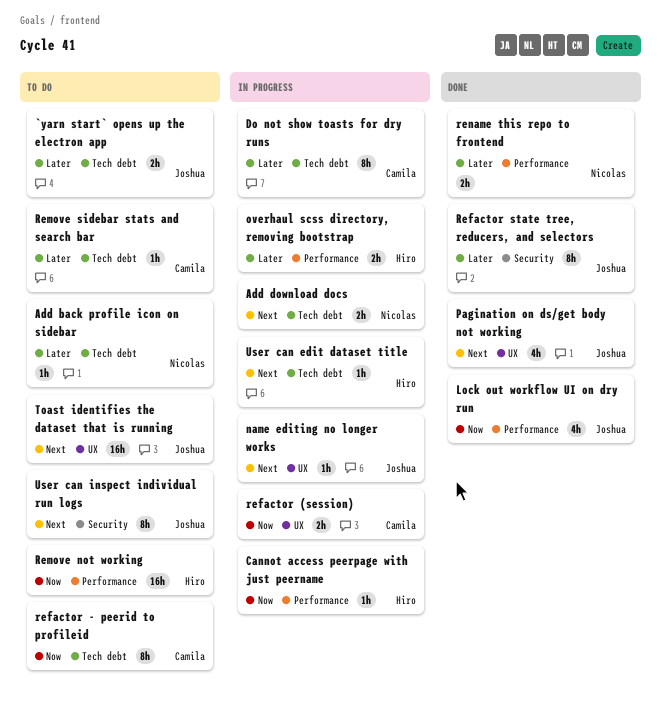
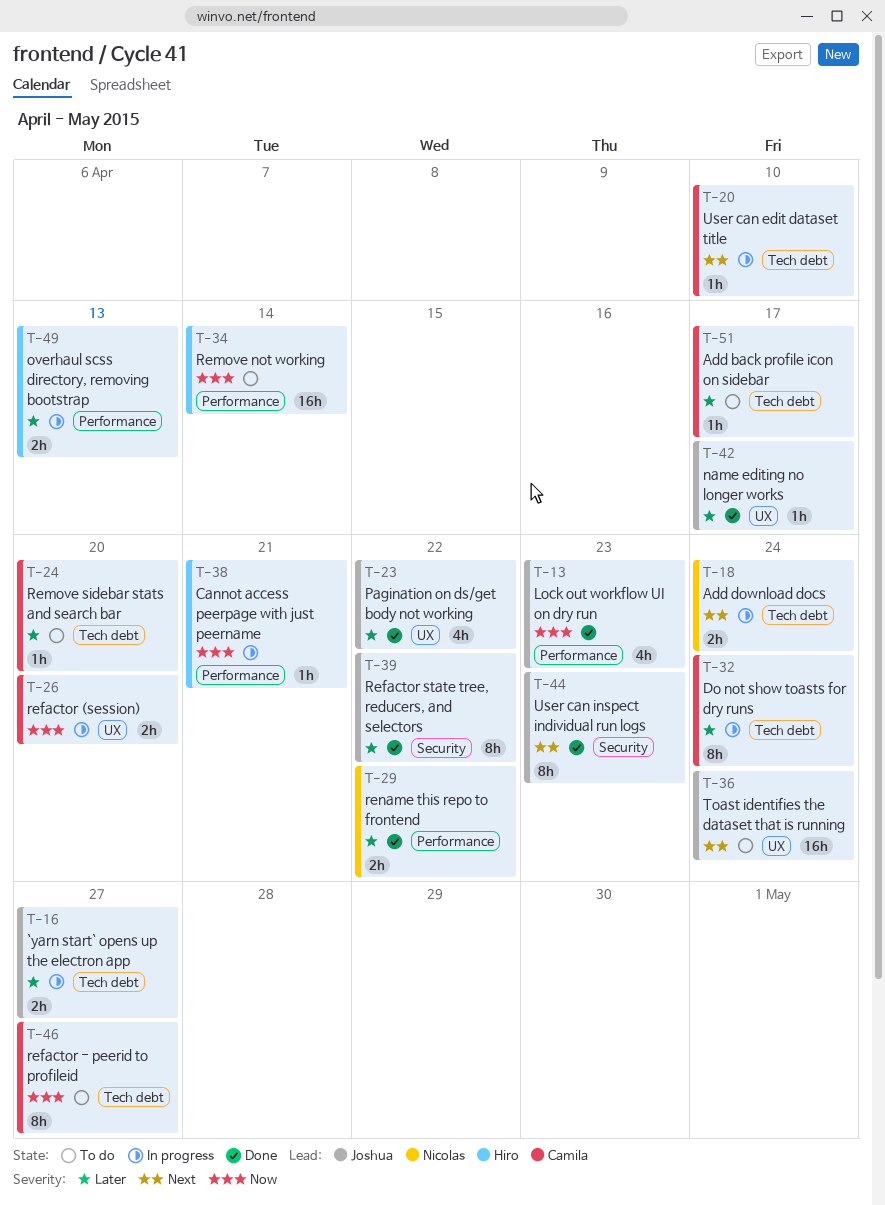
`yarn start` opens up the electron app, status: To do -> In progress
Add back profile icon on sidebar, owner: Nicolas -> Camila
name editing no longer works, status: In progress -> Done
name editing no longer works, priority: Next -> Later
Pagination on ds/get body not working, priority: Next -> Later
User can edit dataset title, owner: Hiro -> Camila
User can inspect individual run logs, status: To do -> Done

